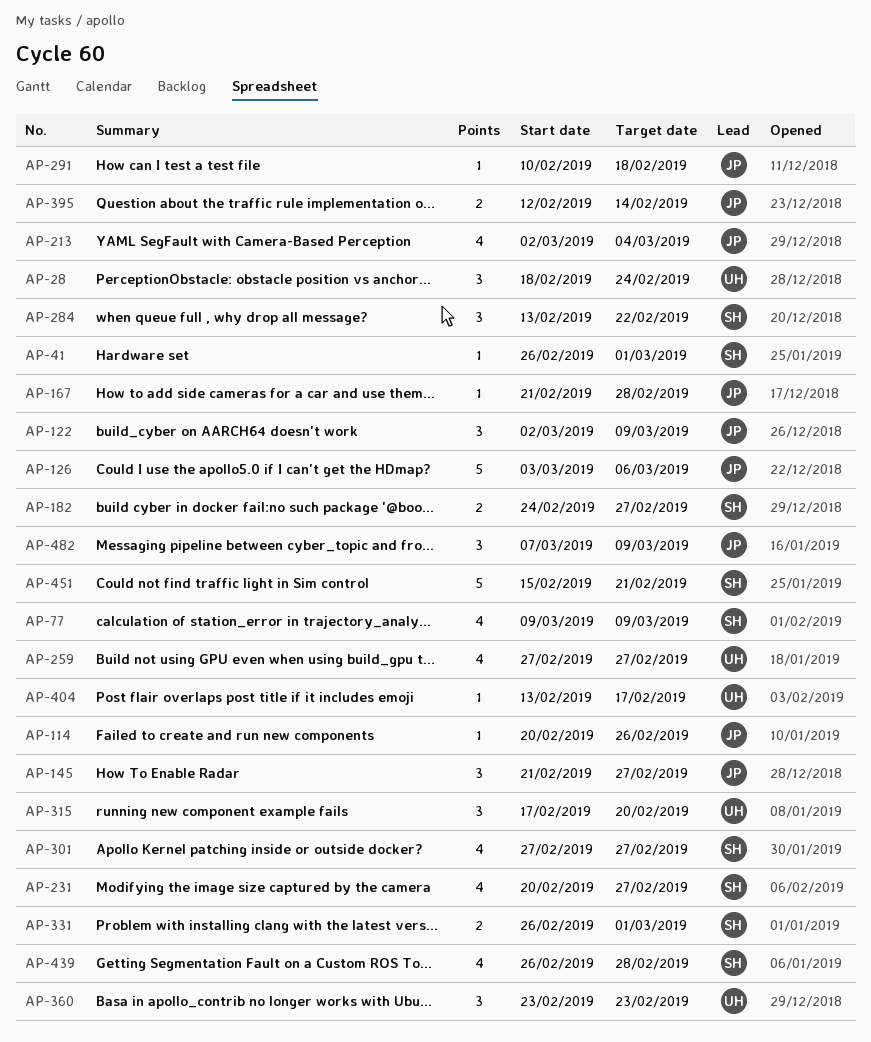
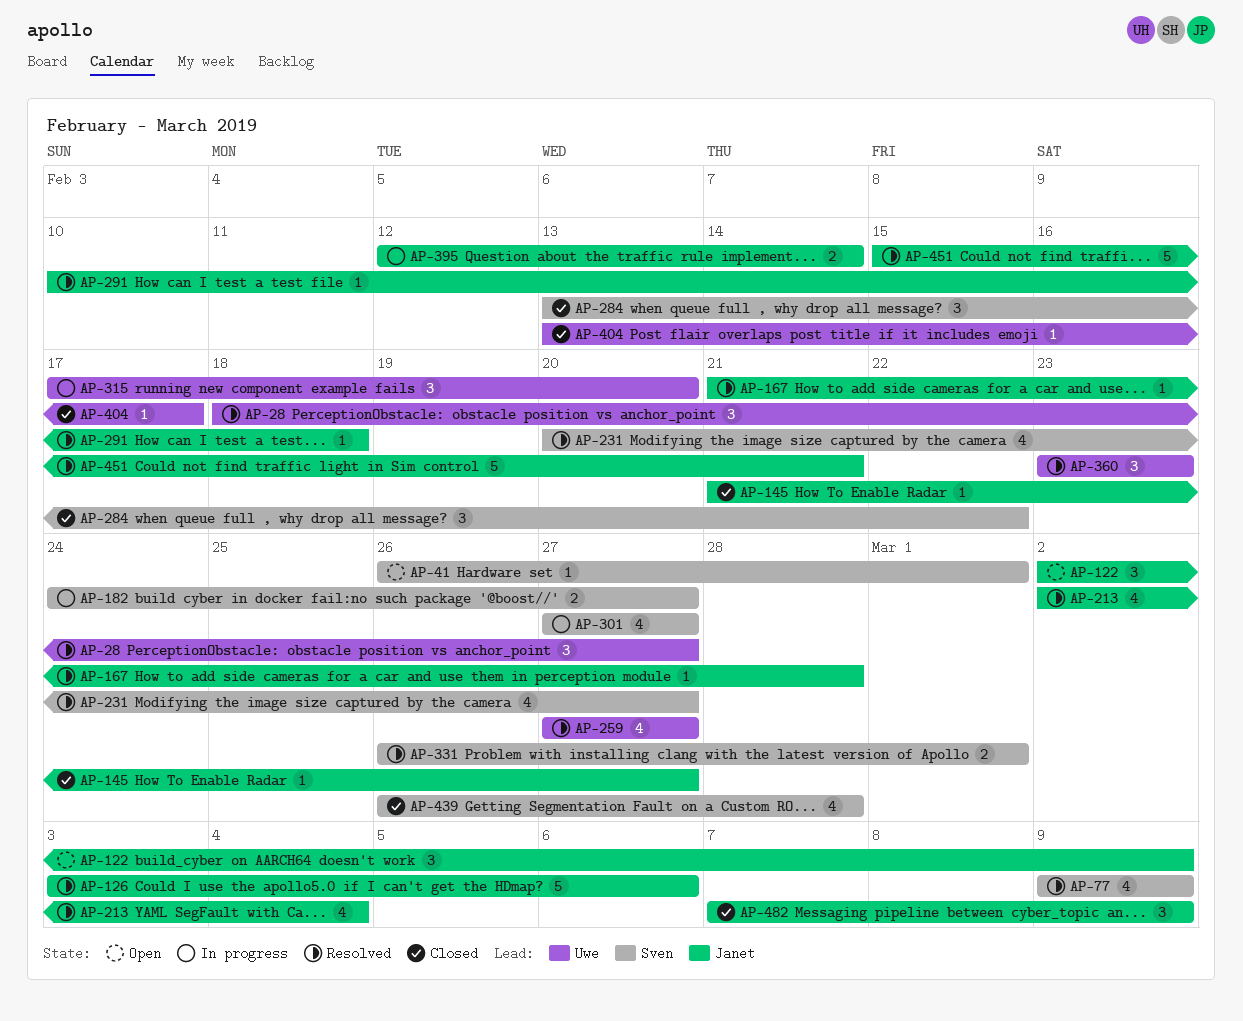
AP-28, due: Feb 24 -> Feb 27
AP-114: present -> none
AP-145, estimate: 3 -> 1
AP-451, owner: Sven -> Janet

